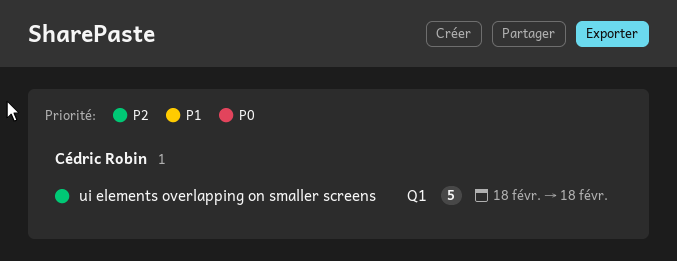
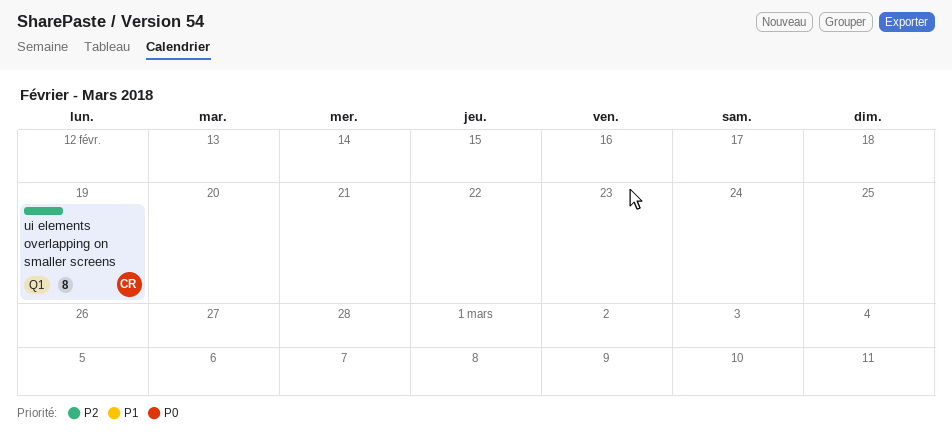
ui elements overlapping on smaller screens, estimate: 5 -> 8
ui elements overlapping on smaller screens, due: Feb 18 -> Feb 19

